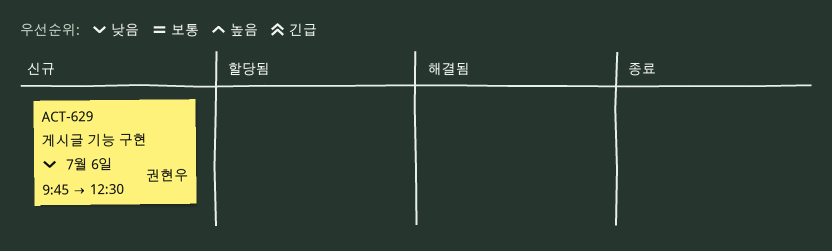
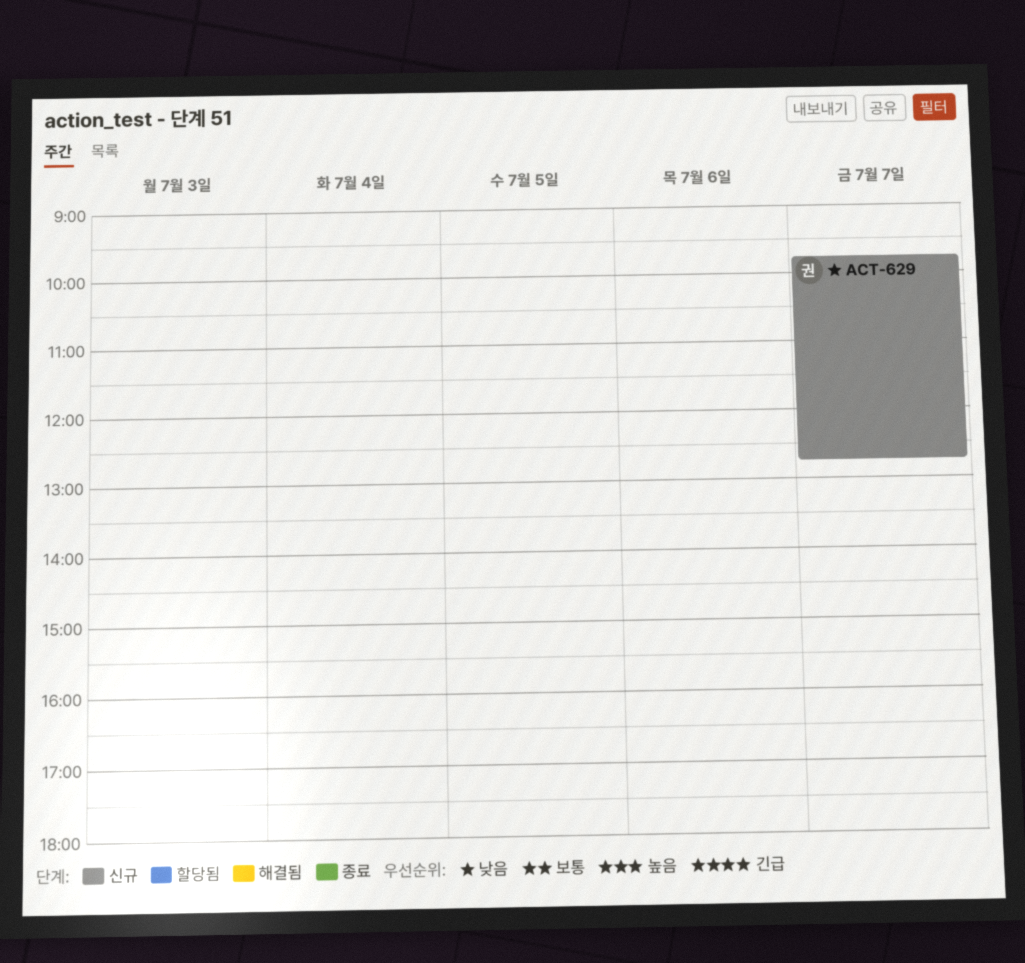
ACT-629, day: Jul 6 -> Jul 7
ACT-629, ends: 12:30 -> 12:45

